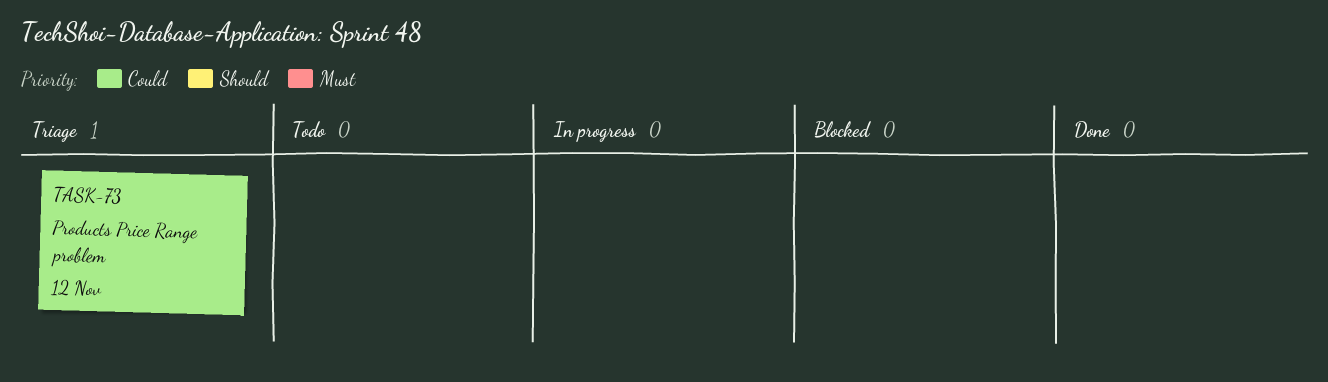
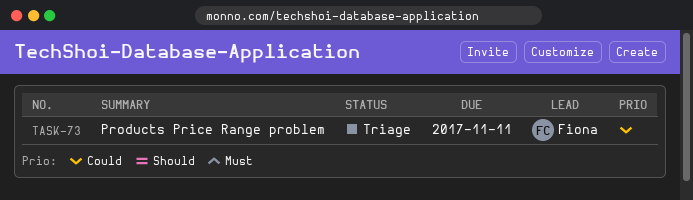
TASK-73, due: Nov 12 -> Nov 11

